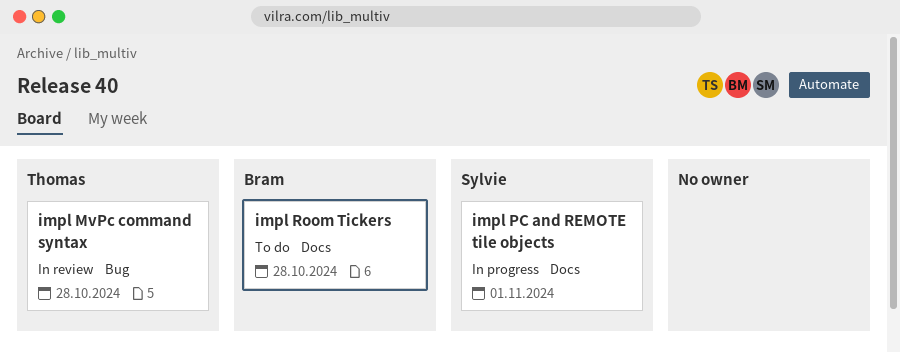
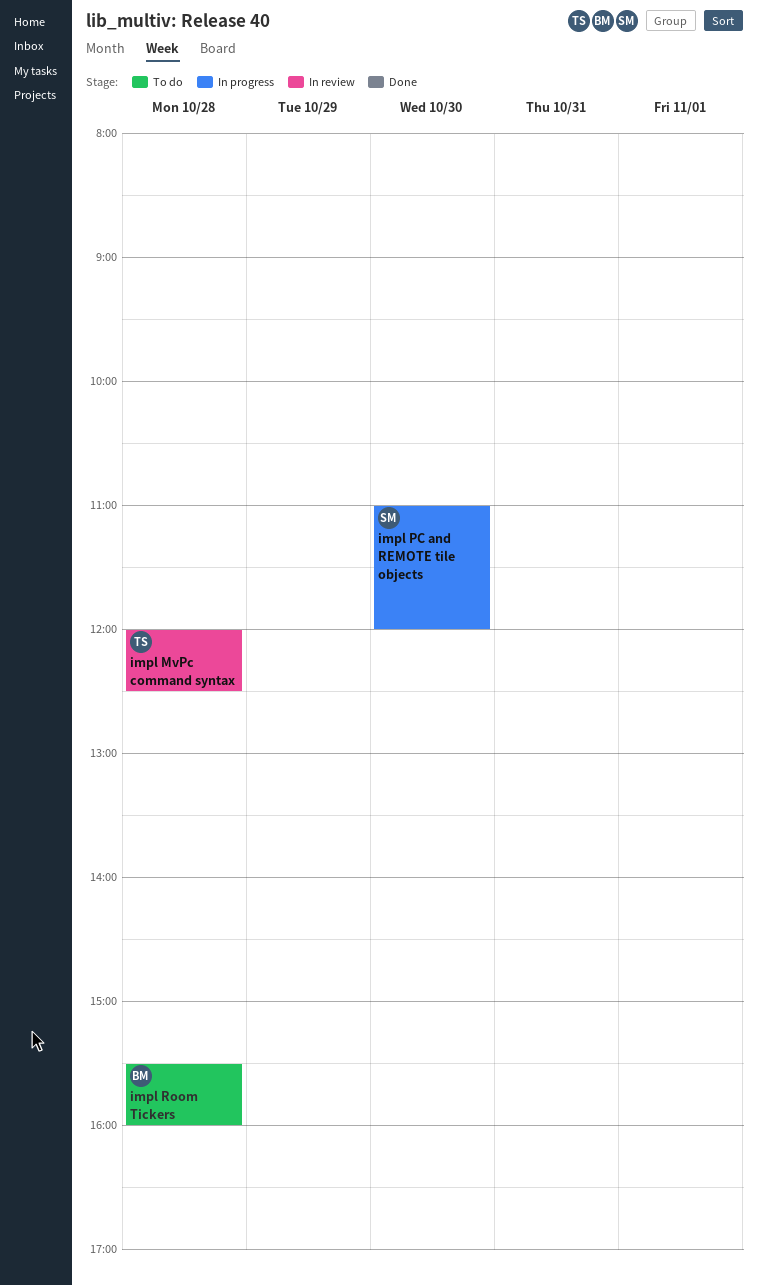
impl PC and REMOTE tile objects, day: Nov 1 -> Oct 30

